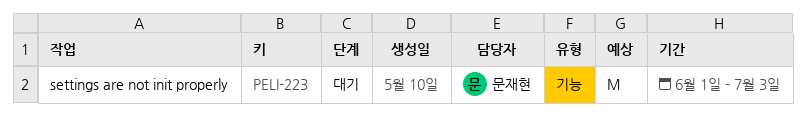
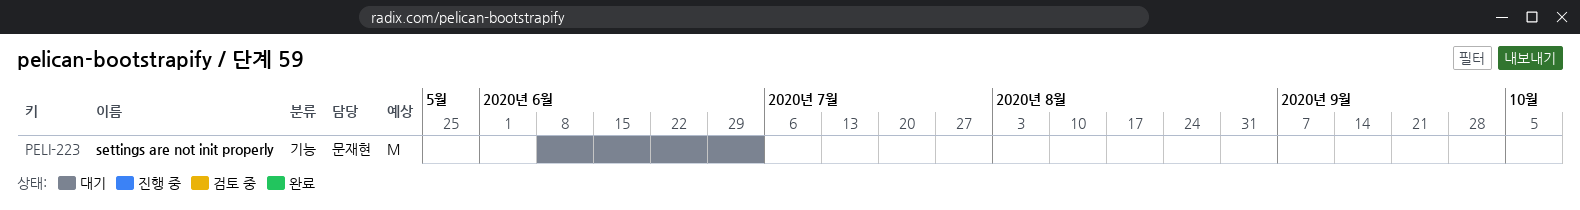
PELI-223, start: Jun 1 -> Jun 8

